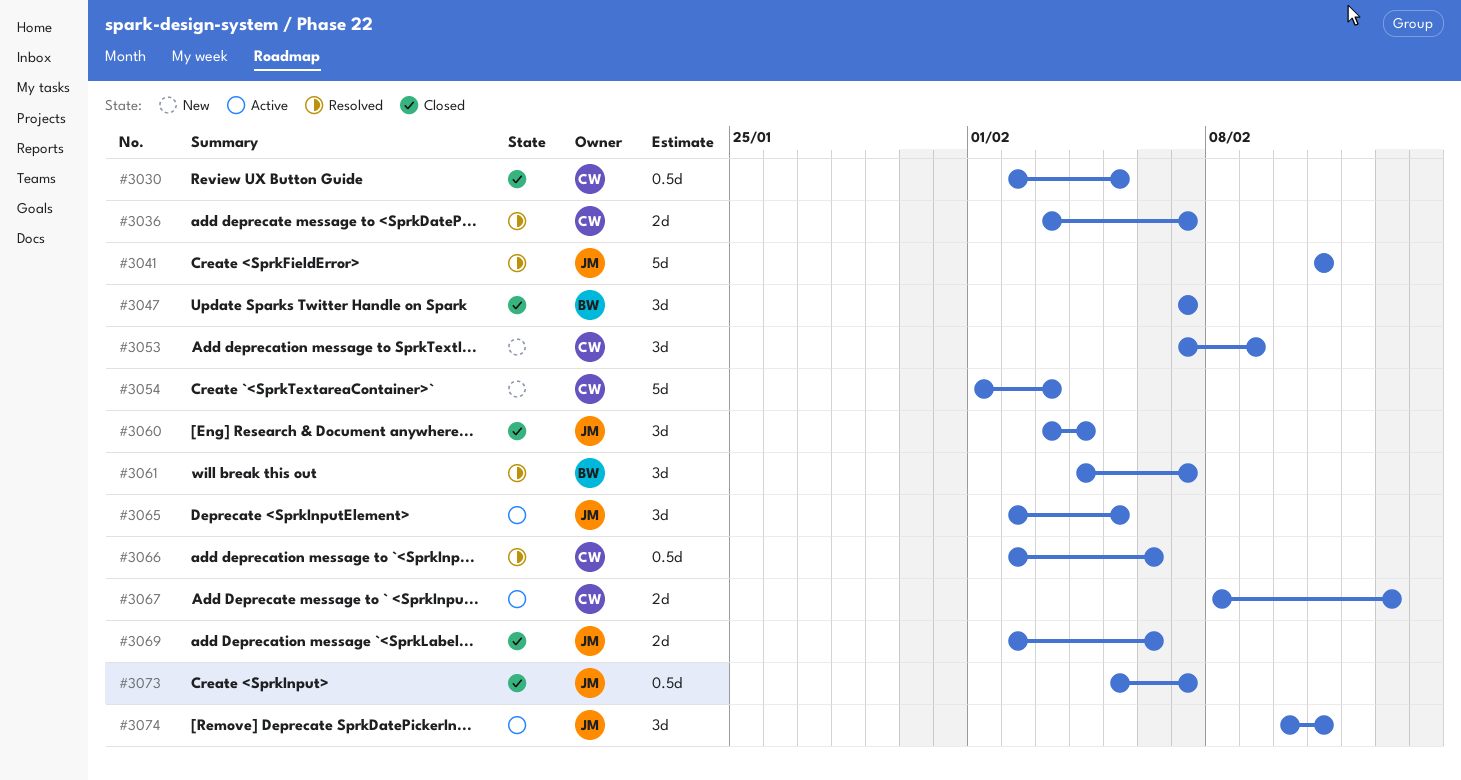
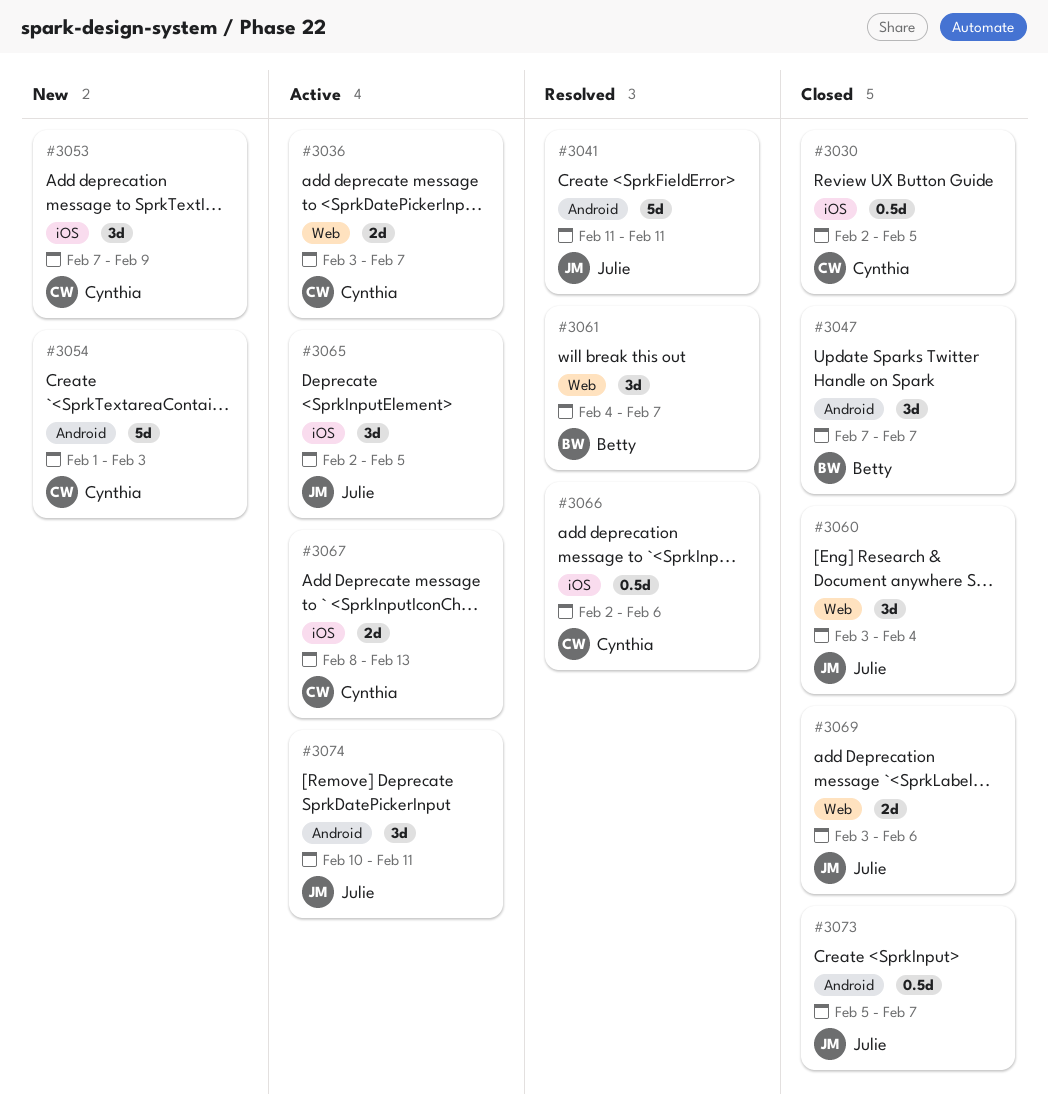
#3036, status: Resolved -> Active
#3069, start: Feb 2 -> Feb 3

